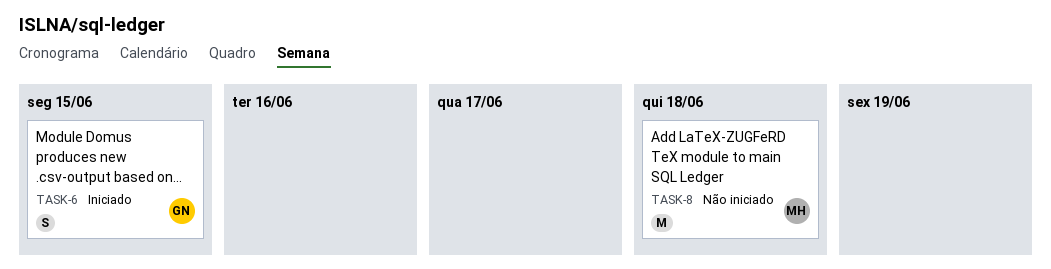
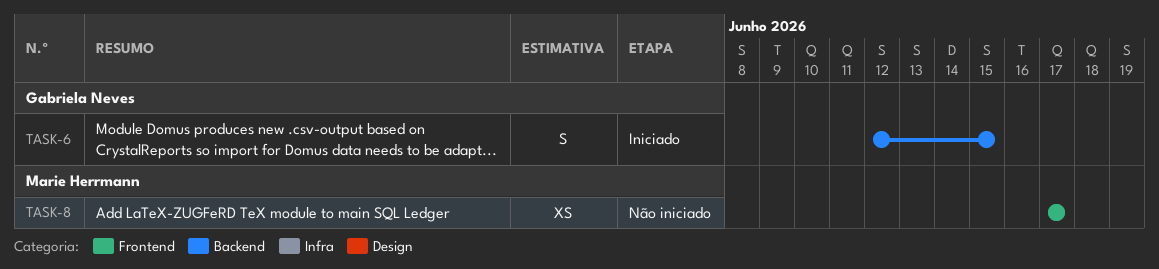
TASK-8, estimate: M -> XS
TASK-8, due: Jun 18 -> Jun 17

